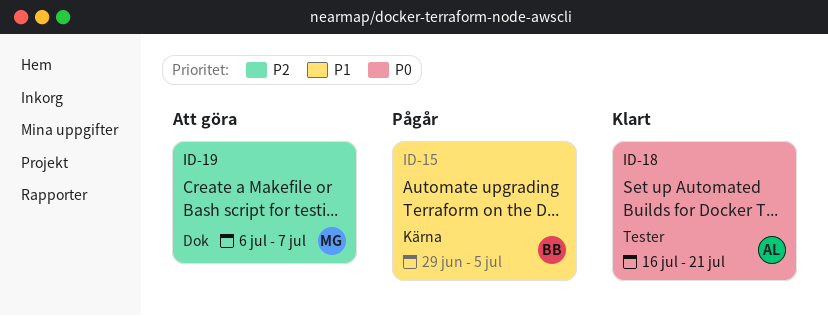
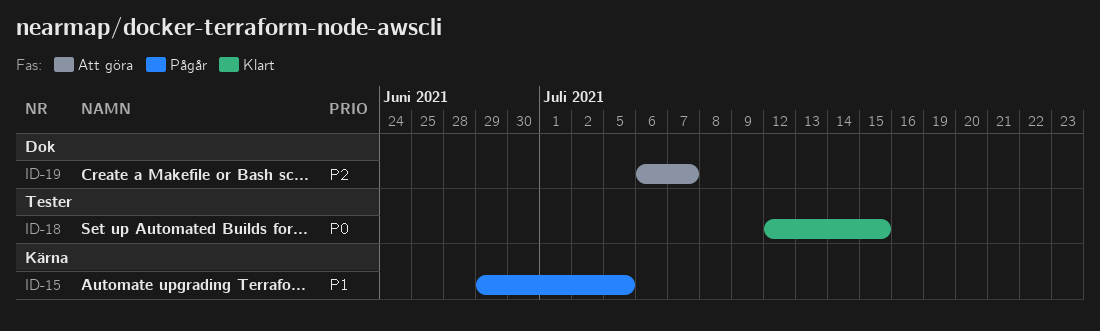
ID-18, start: Jul 16 -> Jul 12
ID-18, due: Jul 21 -> Jul 15

